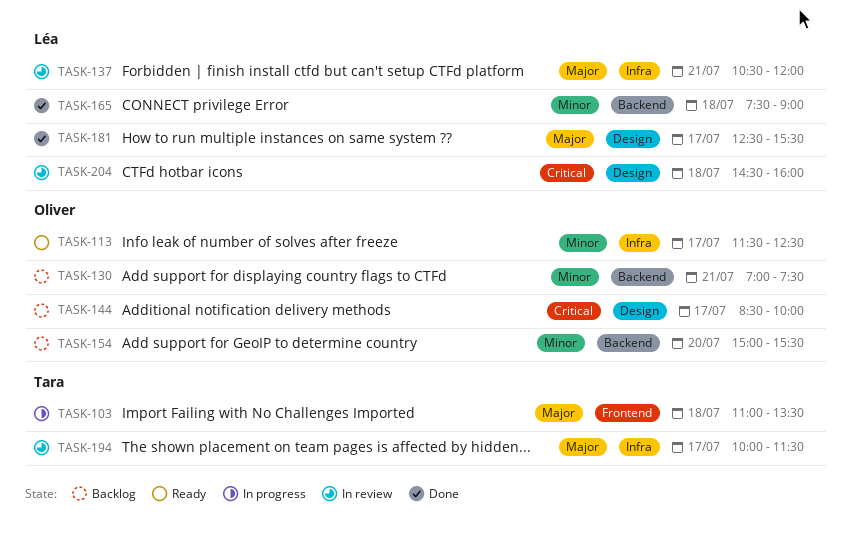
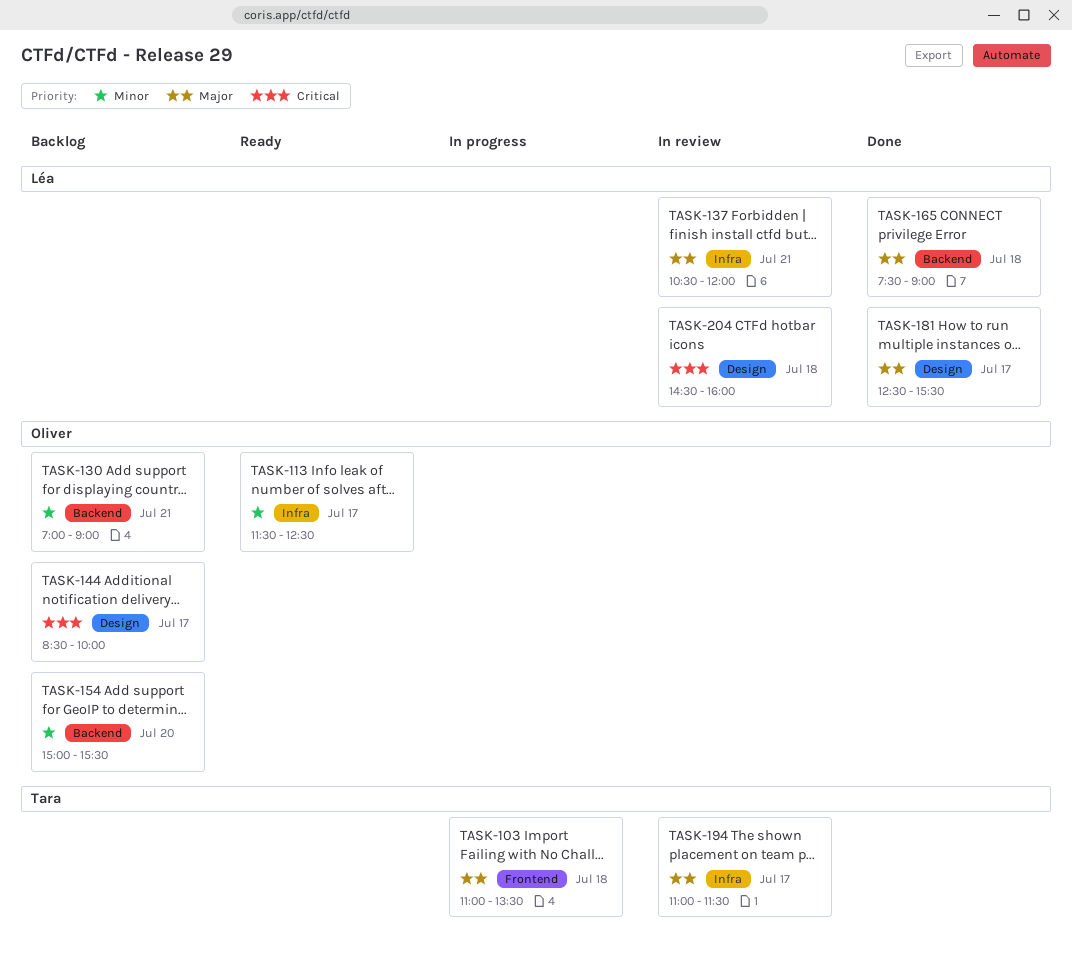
TASK-130, ends: 07:30 -> 09:00
TASK-165, priority: Minor -> Major
TASK-194, begins: 10:00 -> 11:00

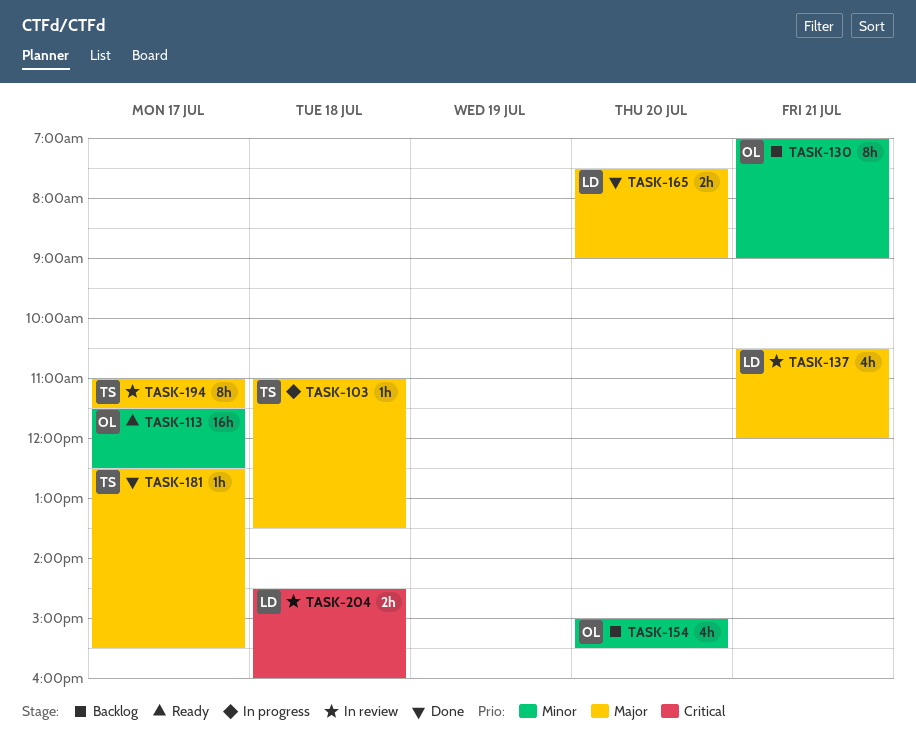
TASK-144: present -> none
TASK-165, day: Jul 18 -> Jul 20
TASK-181, owner: Léa -> Tara

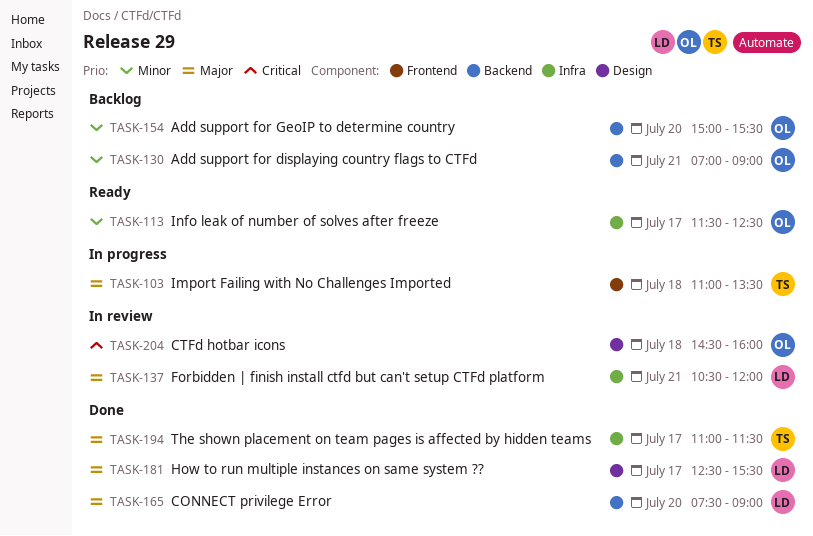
TASK-181, owner: TS -> LD
TASK-194, status: In review -> Done
TASK-204, owner: LD -> OL

